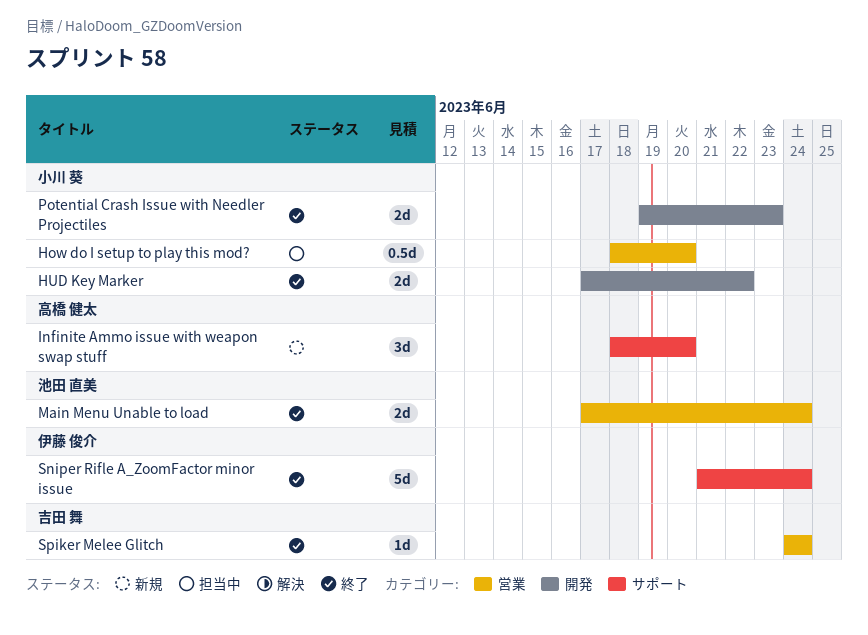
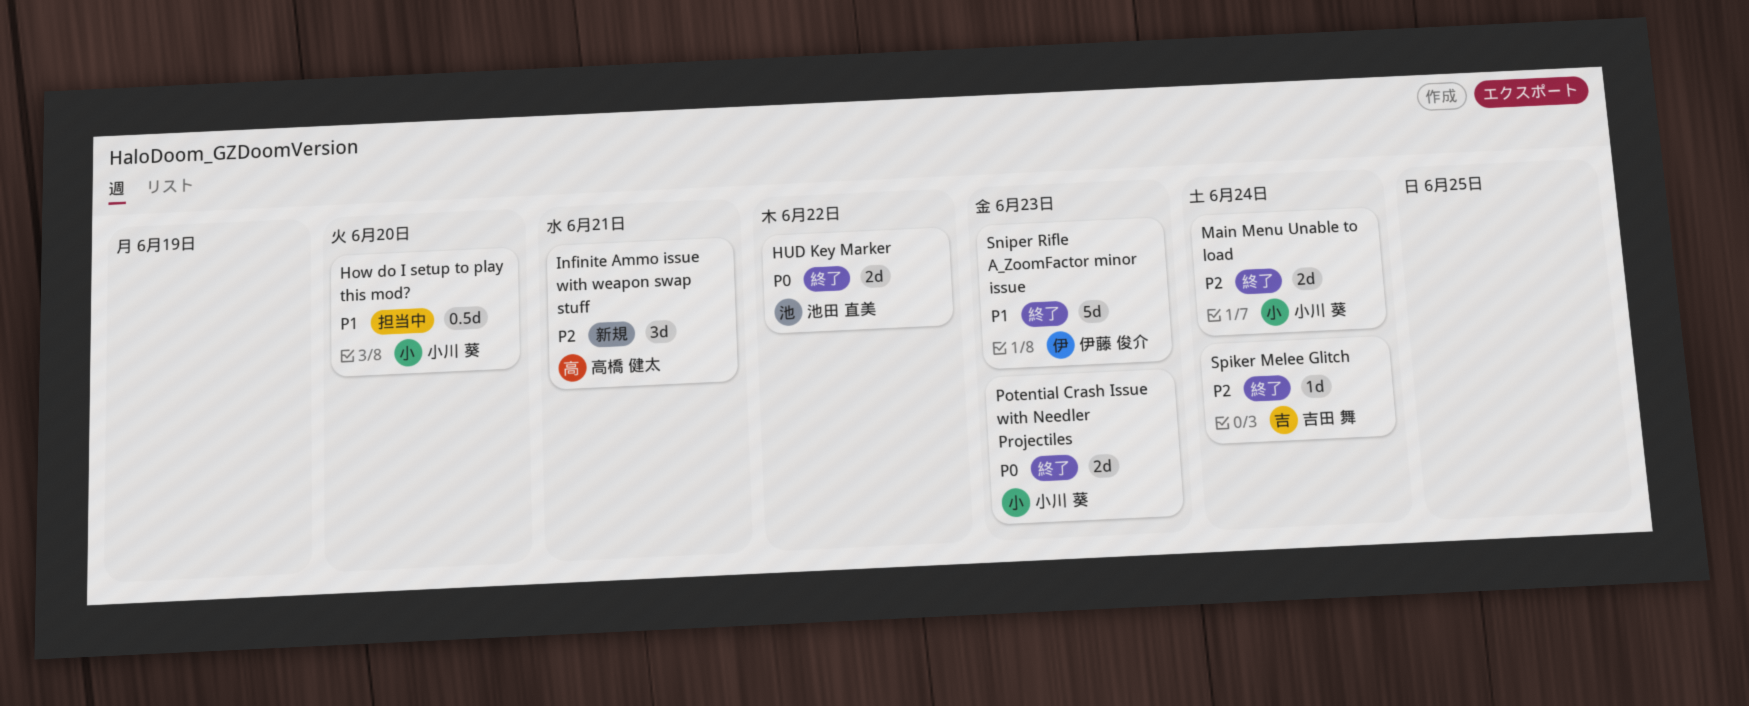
HUD Key Marker, owner: 小川 葵 -> 池田 直美
Infinite Ammo issue with weapon swap stuff, due: Jun 20 -> Jun 21
Main Menu Unable to load, owner: 池田 直美 -> 小川 葵
Sniper Rifle A_ZoomFactor minor issue, due: Jun 24 -> Jun 23

